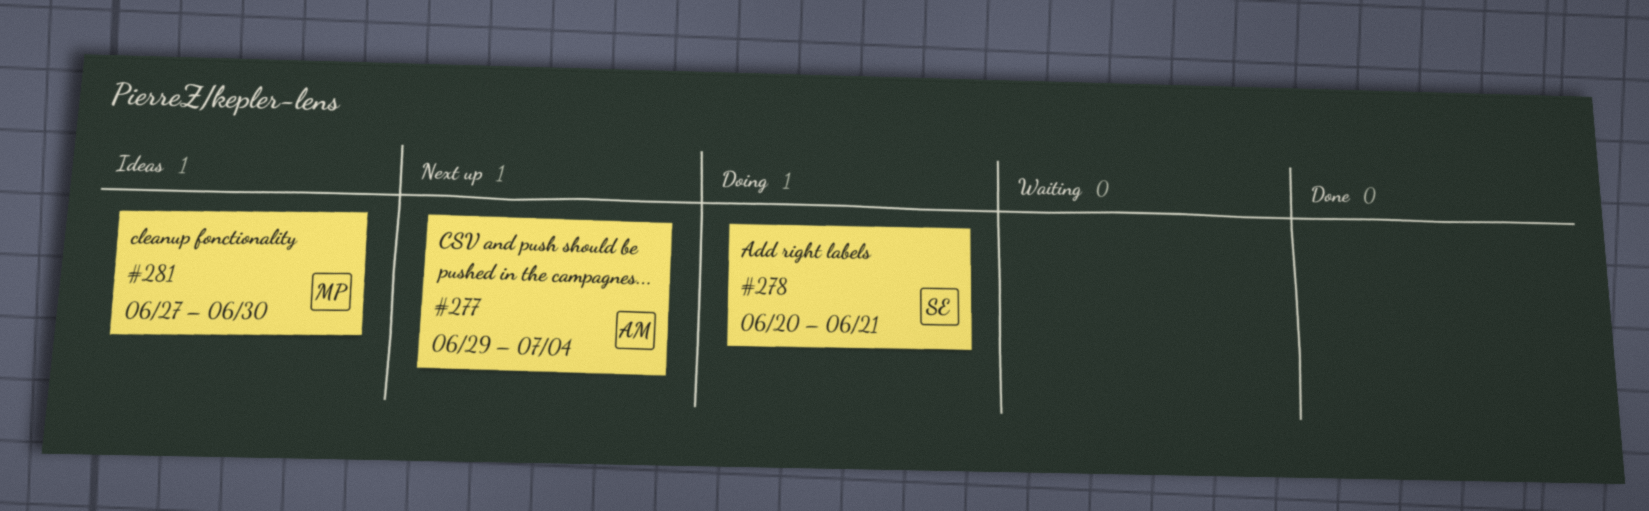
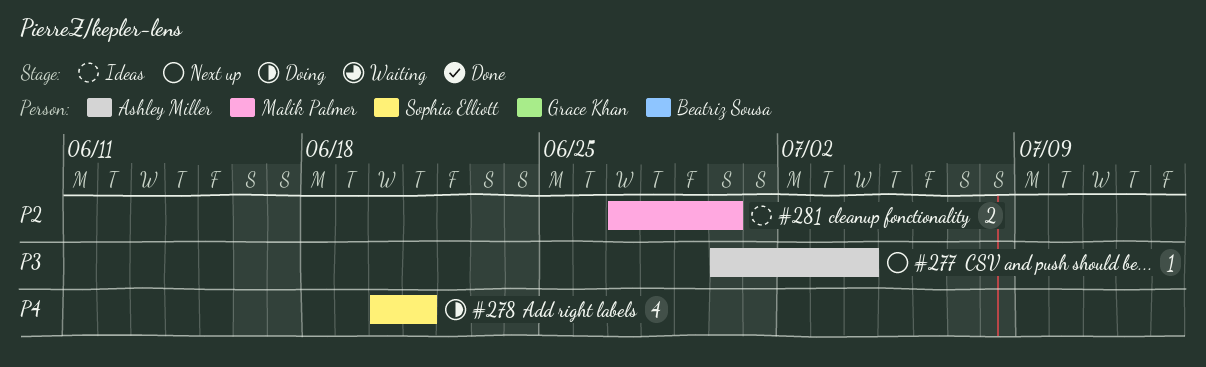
#277, start: Jun 29 -> Jun 30

